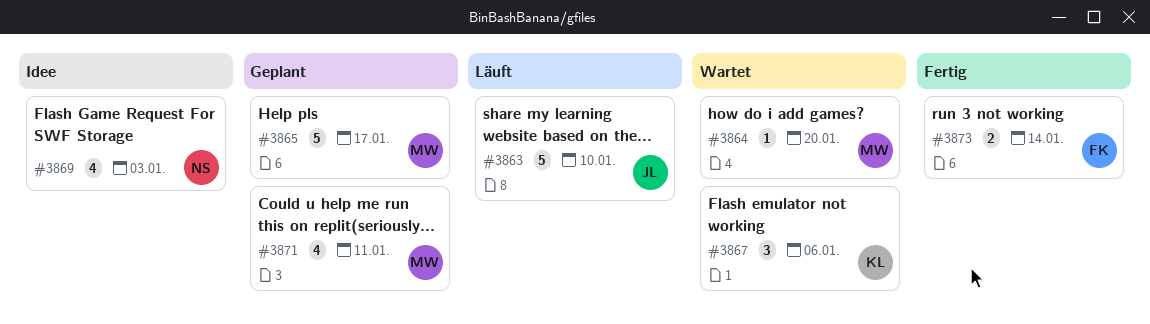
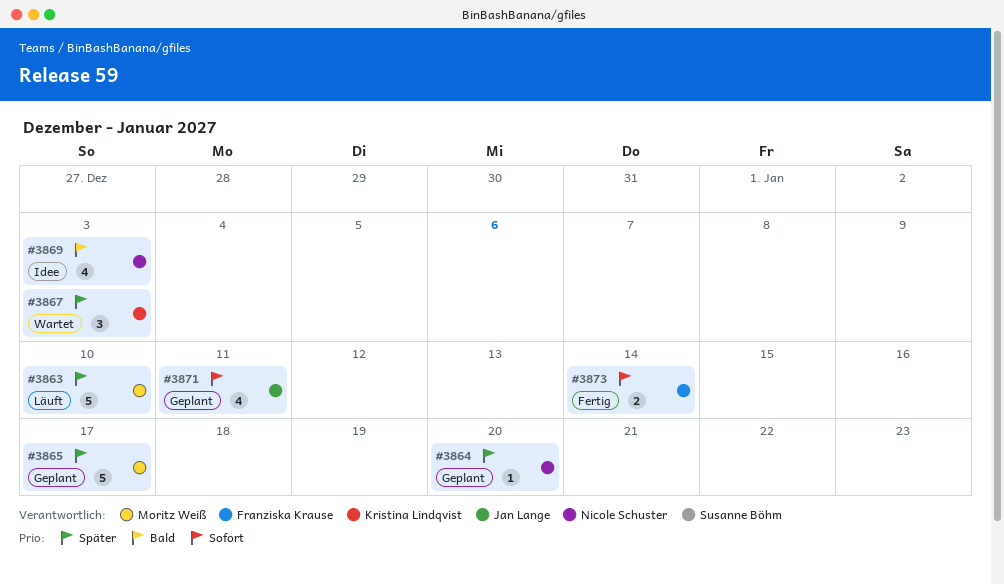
#3863, owner: Jan Lange -> Moritz Weiß
#3864, status: Wartet -> Geplant
#3864, owner: Moritz Weiß -> Nicole Schuster
#3867, due: Jan 6 -> Jan 3
#3871, owner: Moritz Weiß -> Jan Lange

